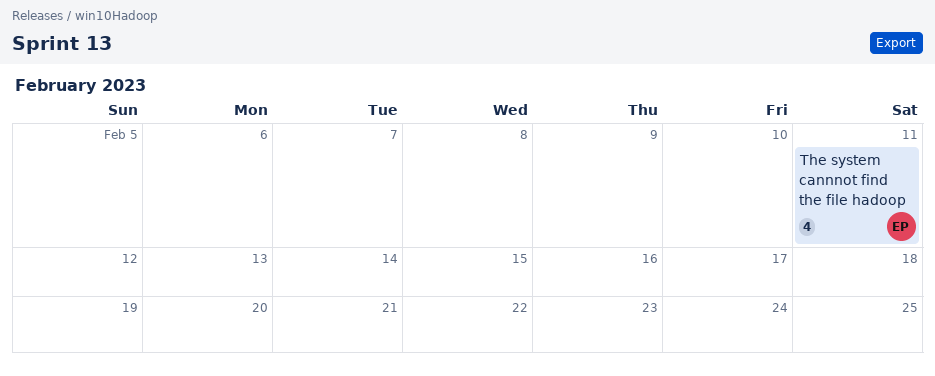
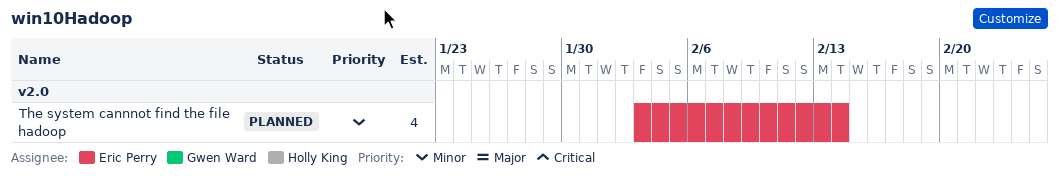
The system cannnot find the file hadoop, due: Feb 11 -> Feb 14

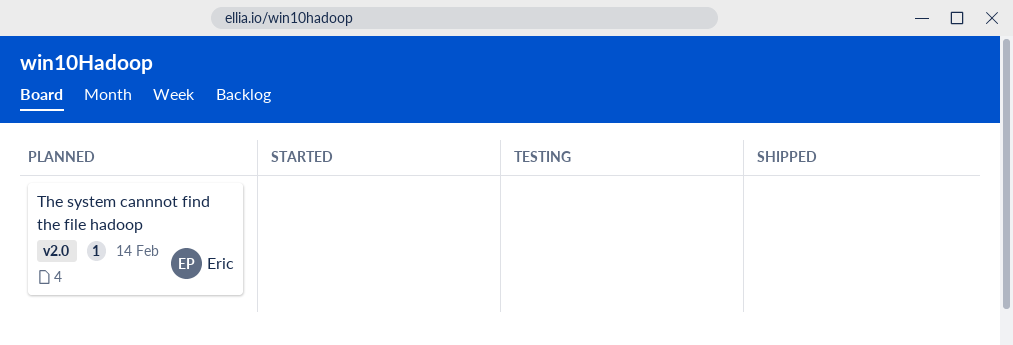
The system cannnot find the file hadoop, estimate: 4 -> 1

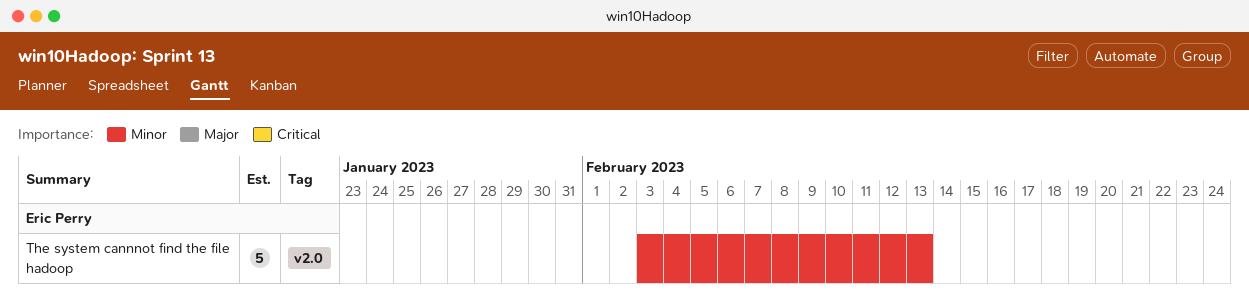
The system cannnot find the file hadoop, estimate: 1 -> 5
The system cannnot find the file hadoop, due: Feb 14 -> Feb 13

